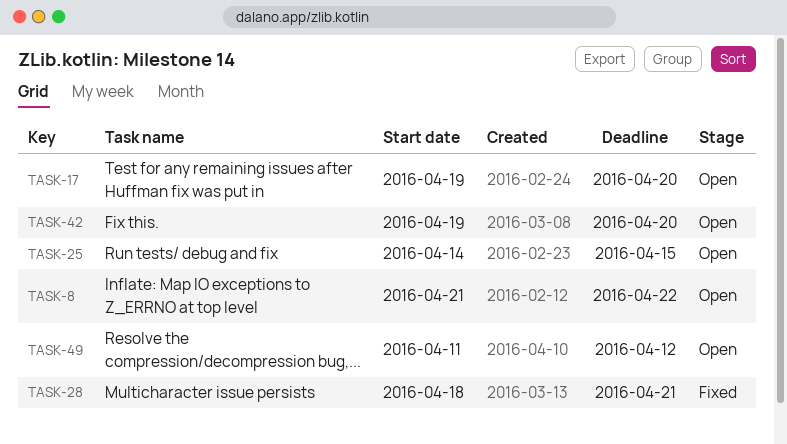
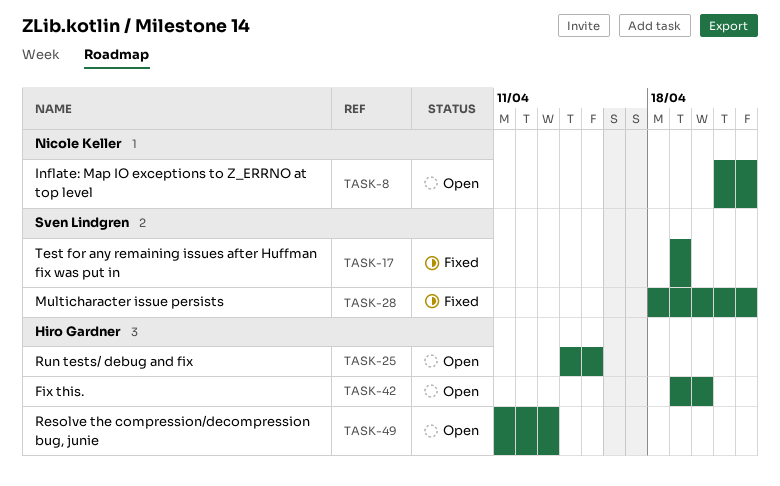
TASK-17, status: Open -> Fixed
TASK-17, due: Apr 20 -> Apr 19
TASK-28, due: Apr 21 -> Apr 22
TASK-49, due: Apr 12 -> Apr 13

